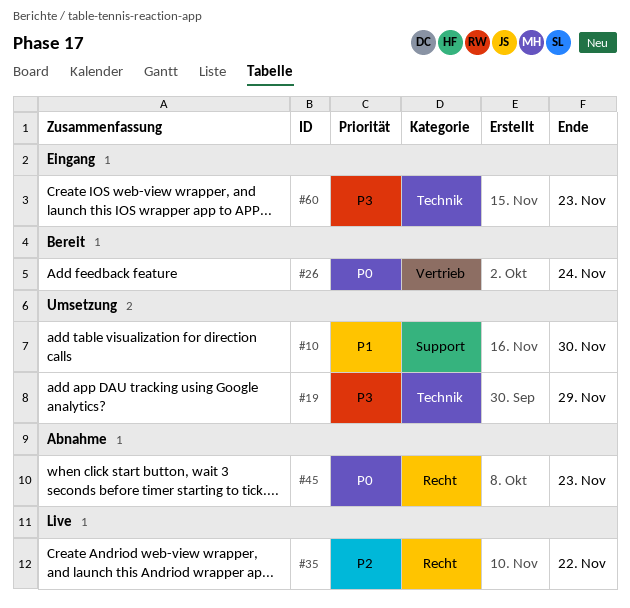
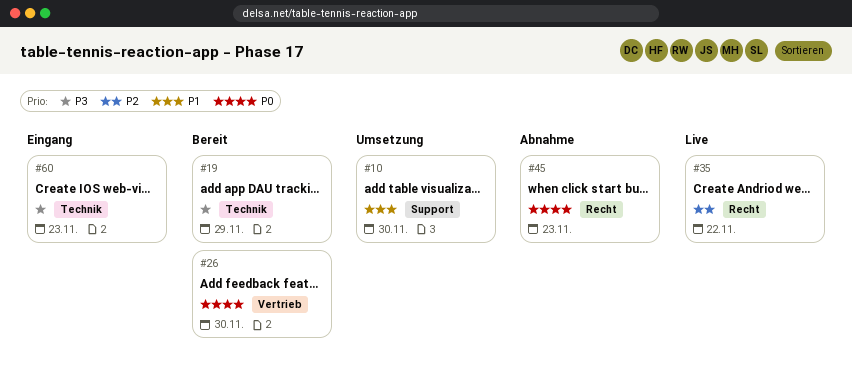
#19, status: Umsetzung -> Bereit
#26, due: Nov 24 -> Nov 30

